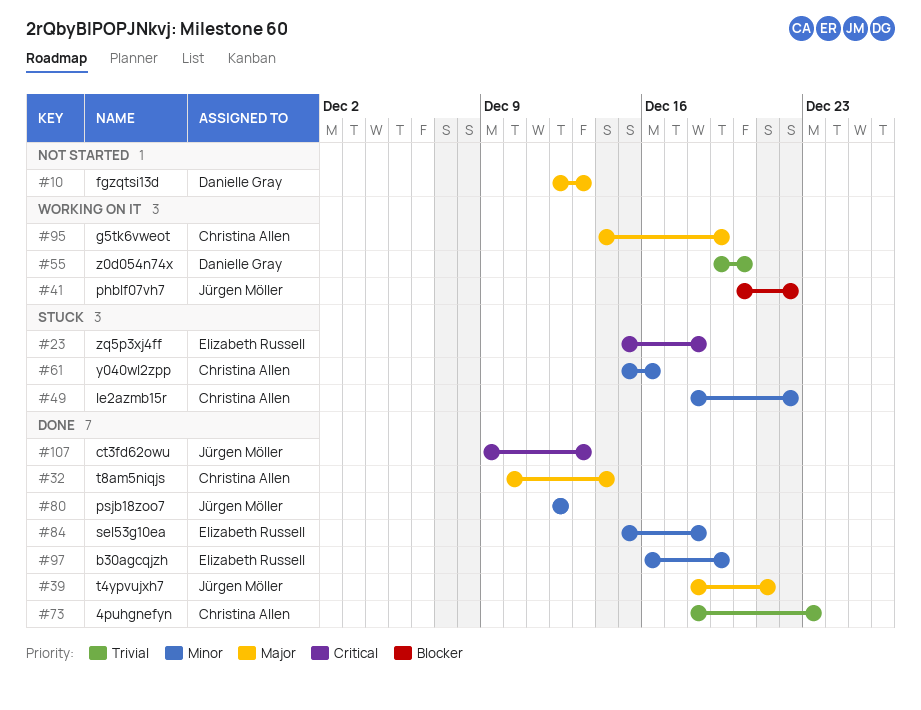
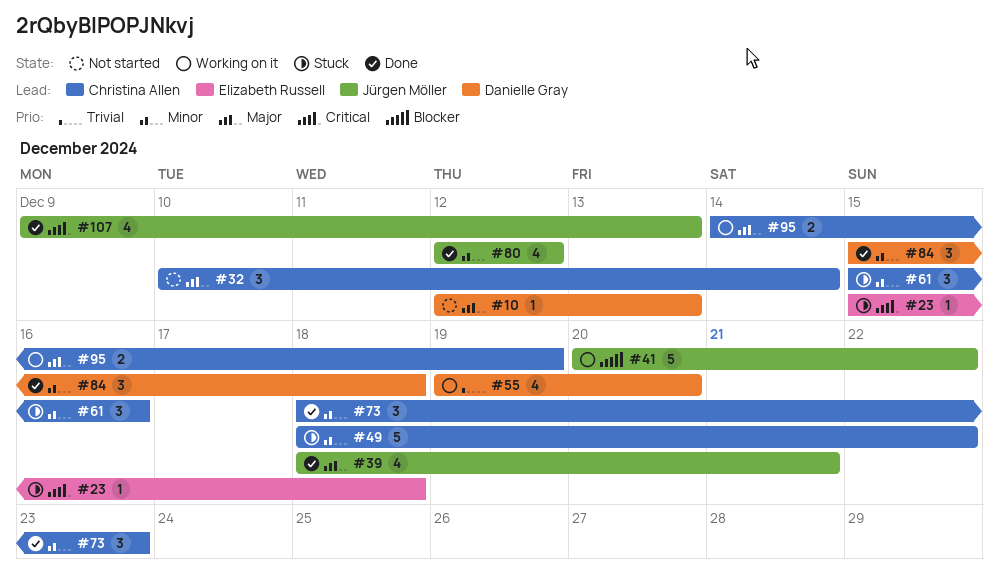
#32, status: Done -> Not started
#73, priority: Trivial -> Minor
#84, owner: Elizabeth Russell -> Danielle Gray
#97: present -> none

